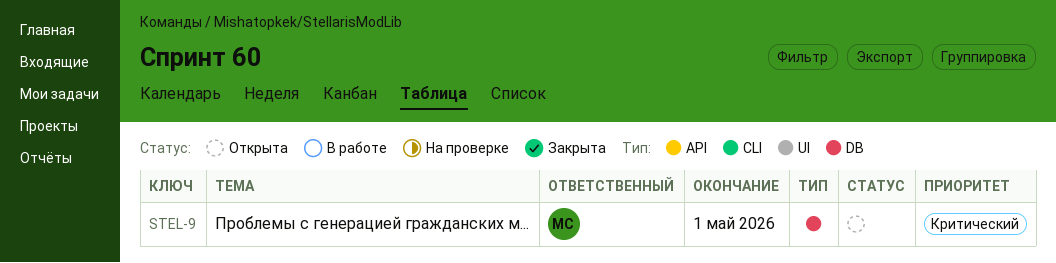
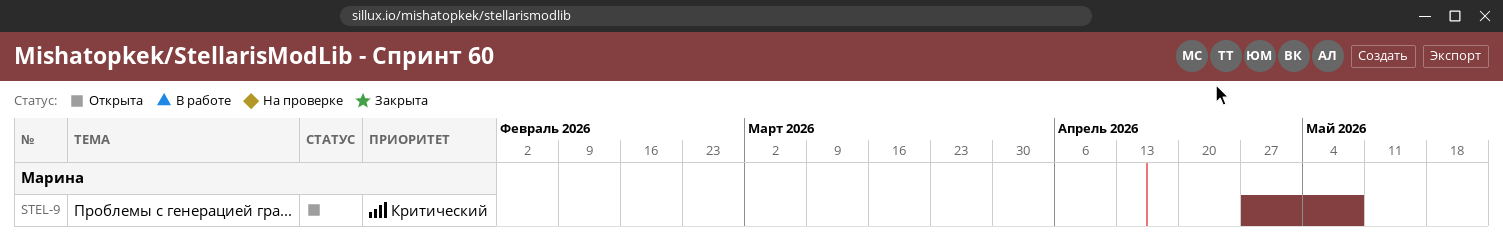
STEL-9, due: May 1 -> May 8

